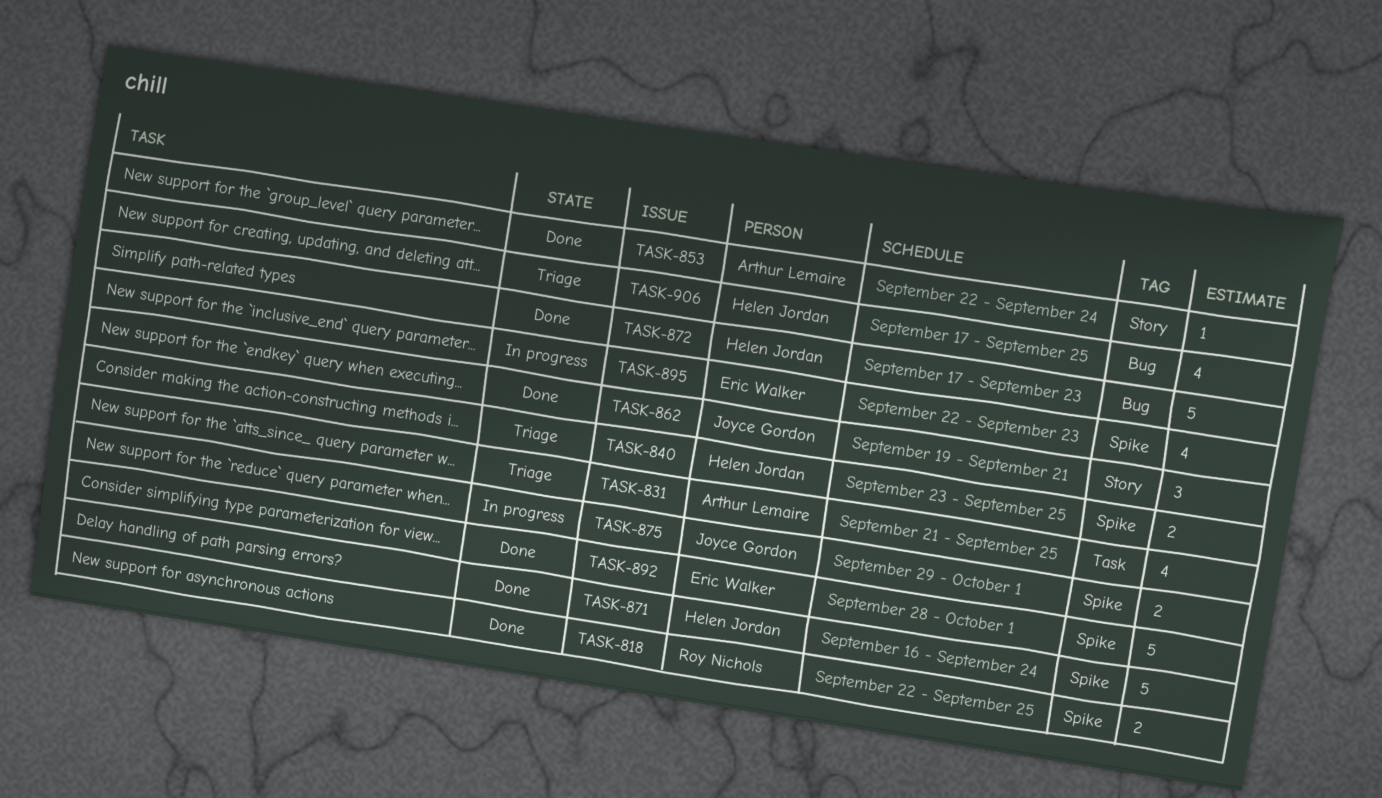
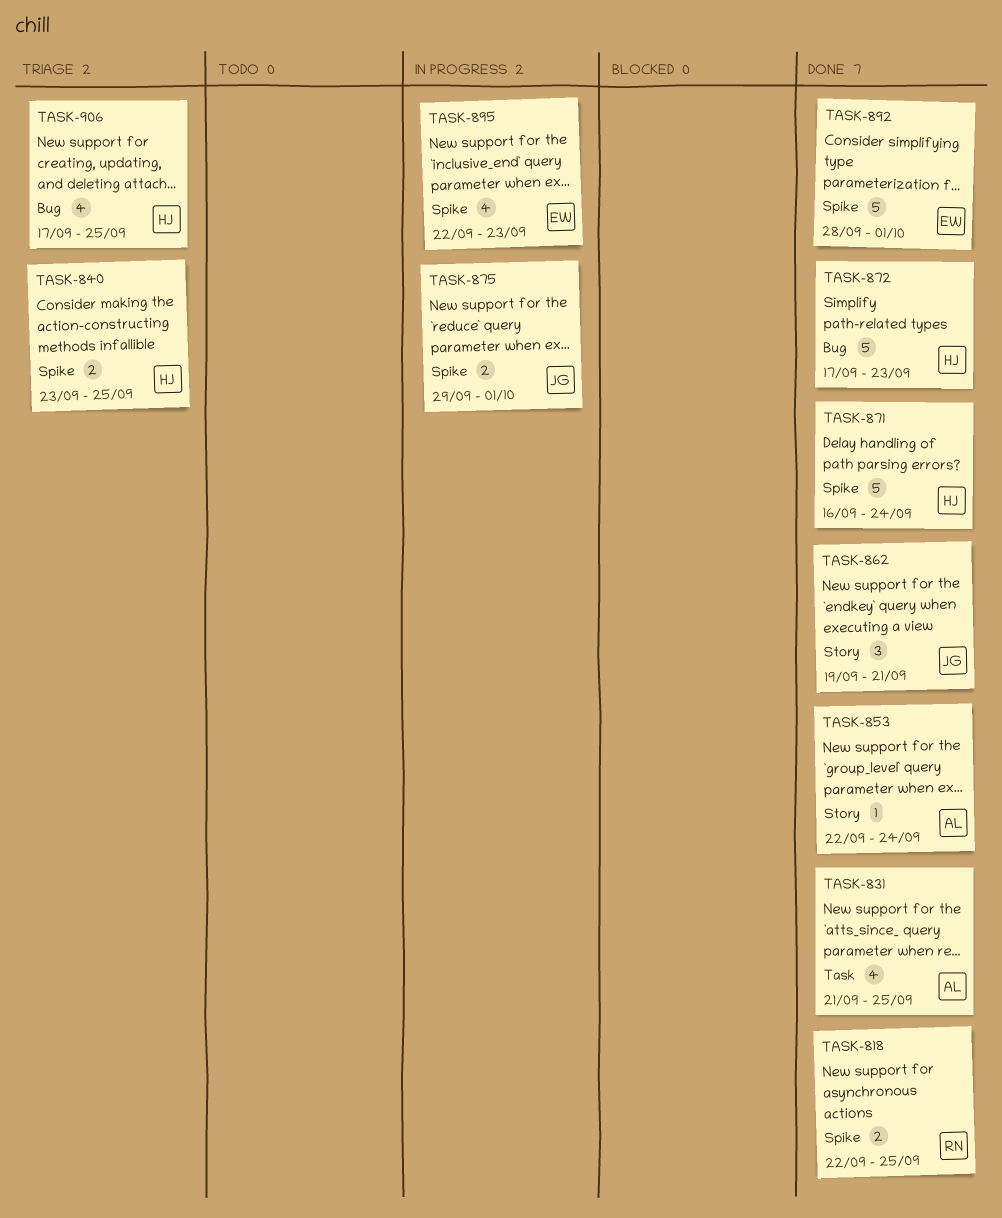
TASK-831, status: Triage -> Done

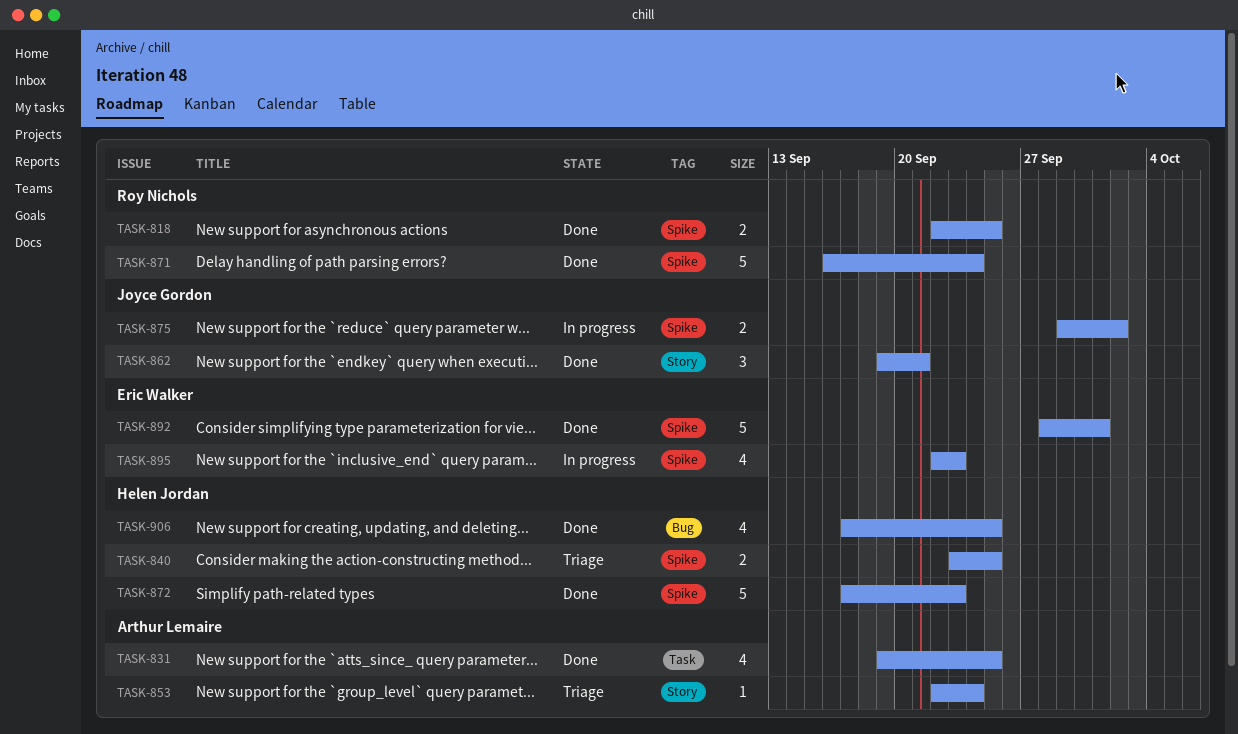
TASK-831, start: Sep 21 -> Sep 19
TASK-853, status: Done -> Triage
TASK-871, owner: Helen Jordan -> Roy Nichols
TASK-872, label: Bug -> Spike
TASK-875, due: Oct 1 -> Oct 2
TASK-906, status: Triage -> Done

